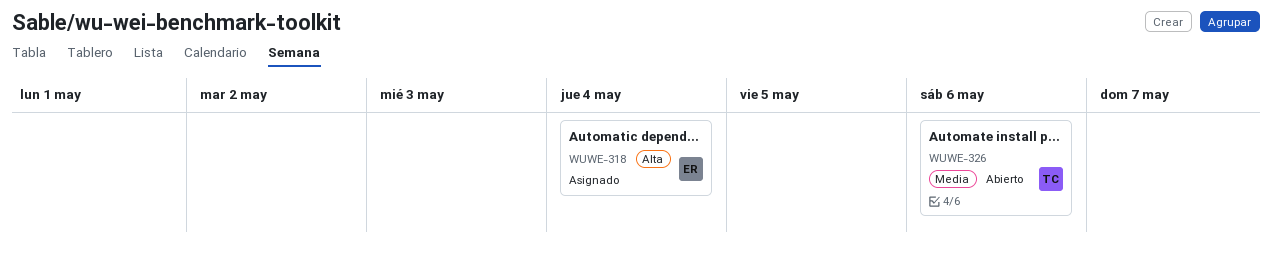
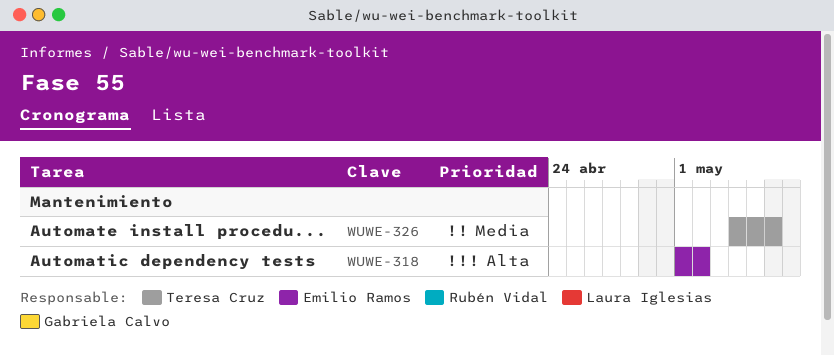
WUWE-318, due: May 4 -> May 2

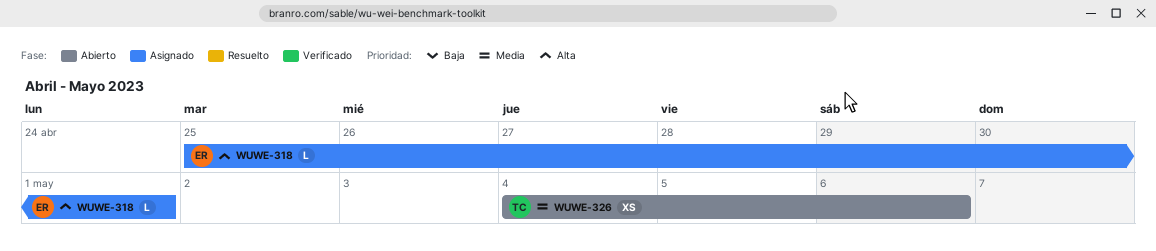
WUWE-318, start: May 1 -> Apr 25
WUWE-318, due: May 2 -> May 1

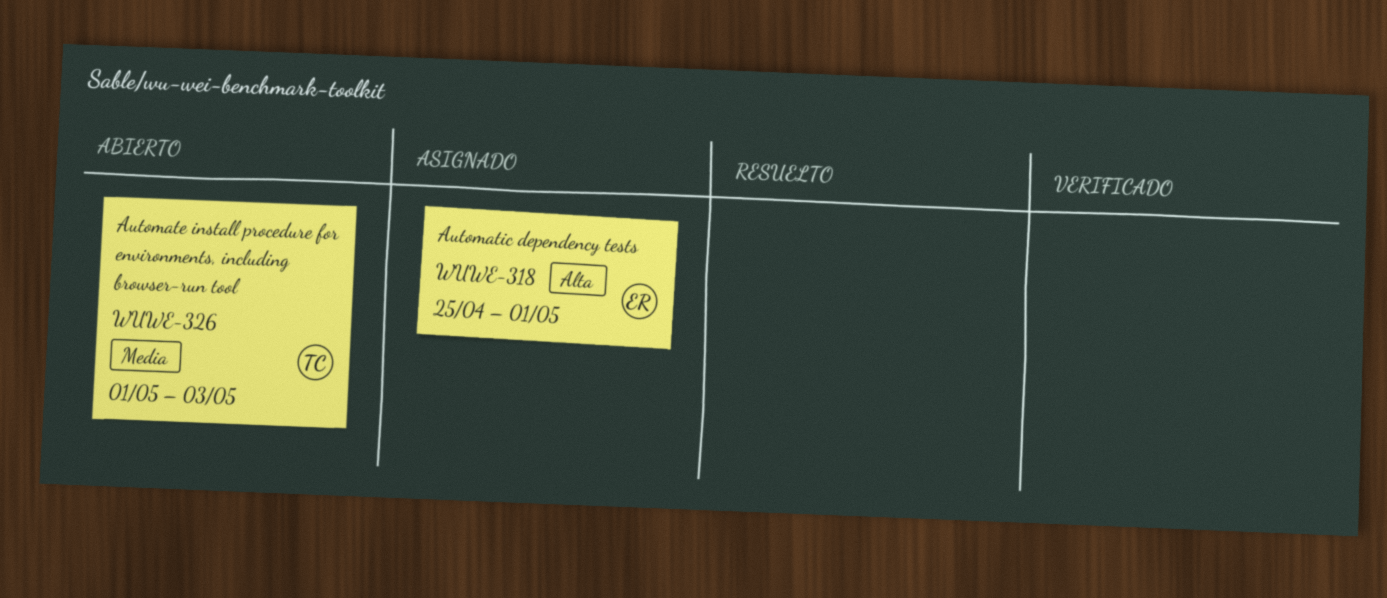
WUWE-326, start: May 4 -> May 1
WUWE-326, due: May 6 -> May 3

